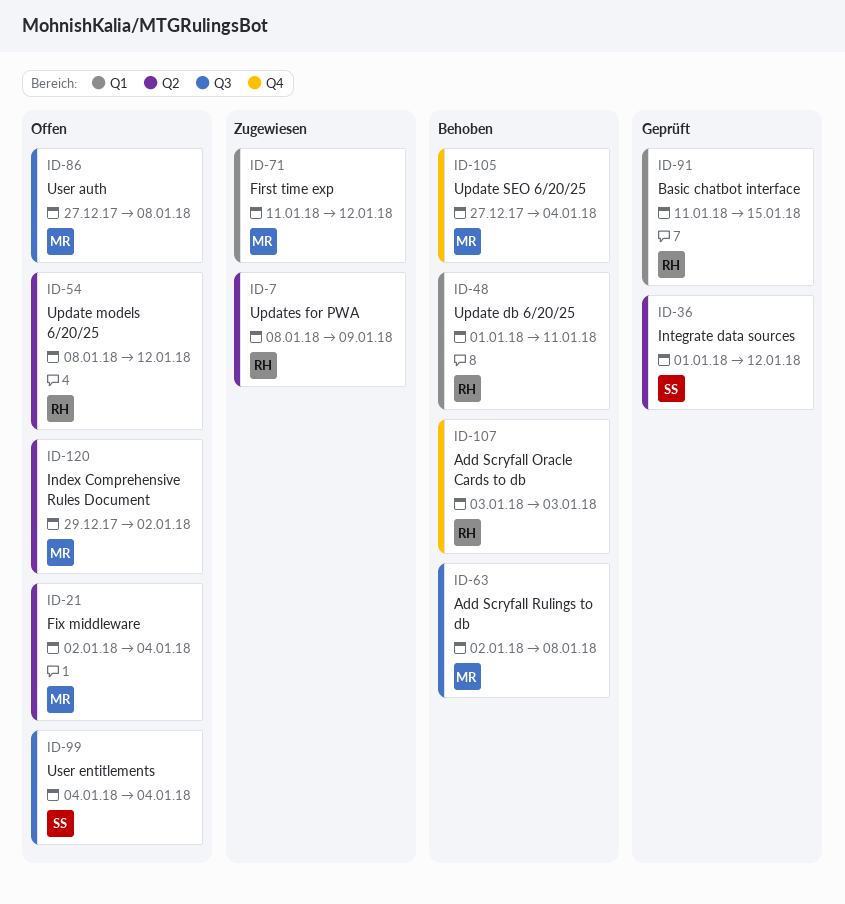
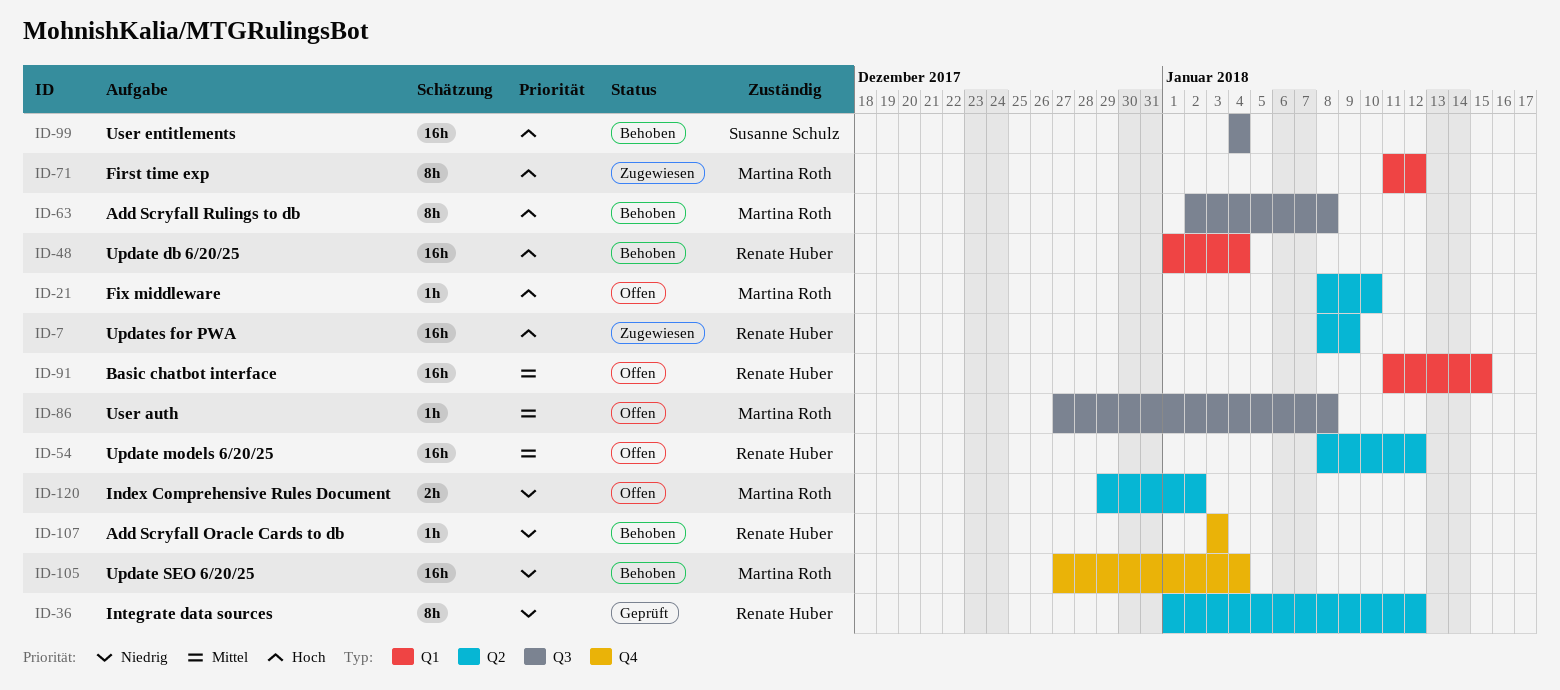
ID-21, start: Jan 2 -> Jan 8
ID-21, due: Jan 4 -> Jan 10
ID-36, owner: Susanne Schulz -> Renate Huber
ID-48, due: Jan 11 -> Jan 4
ID-91, status: Geprüft -> Offen
ID-99, status: Offen -> Behoben

